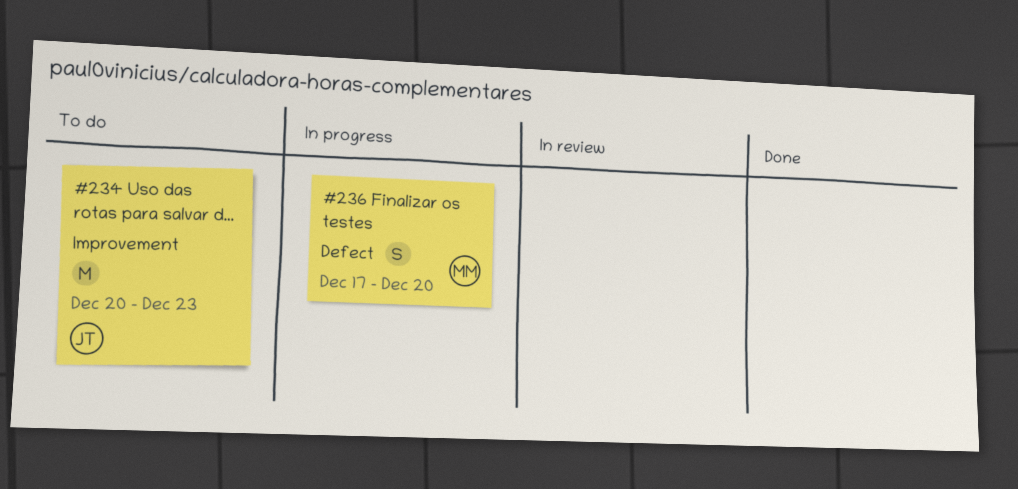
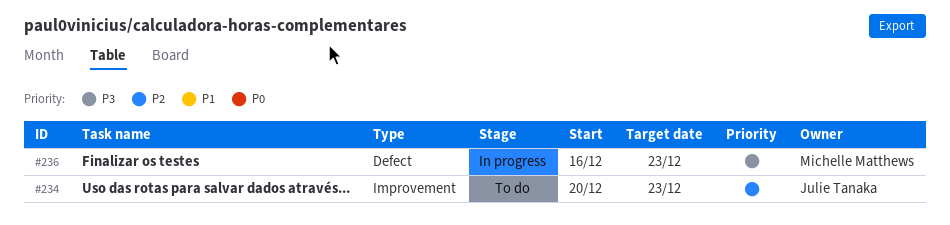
#236, start: Dec 17 -> Dec 16
#236, due: Dec 20 -> Dec 23

